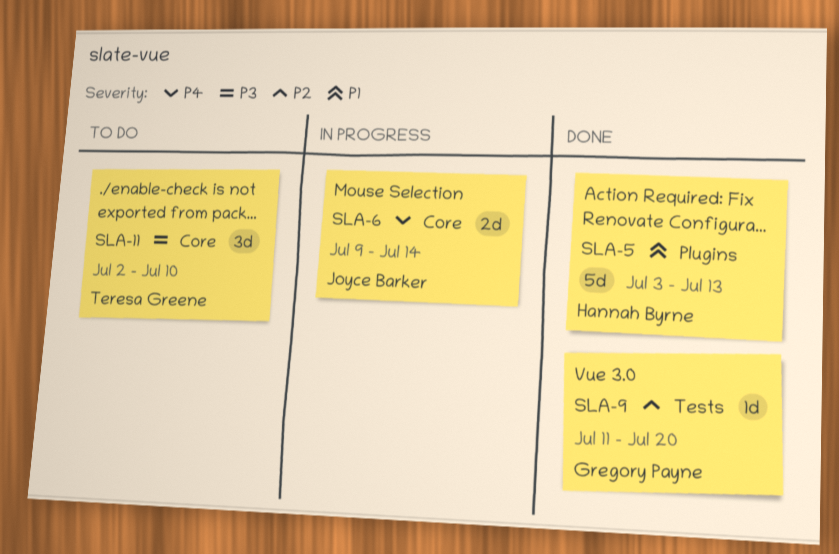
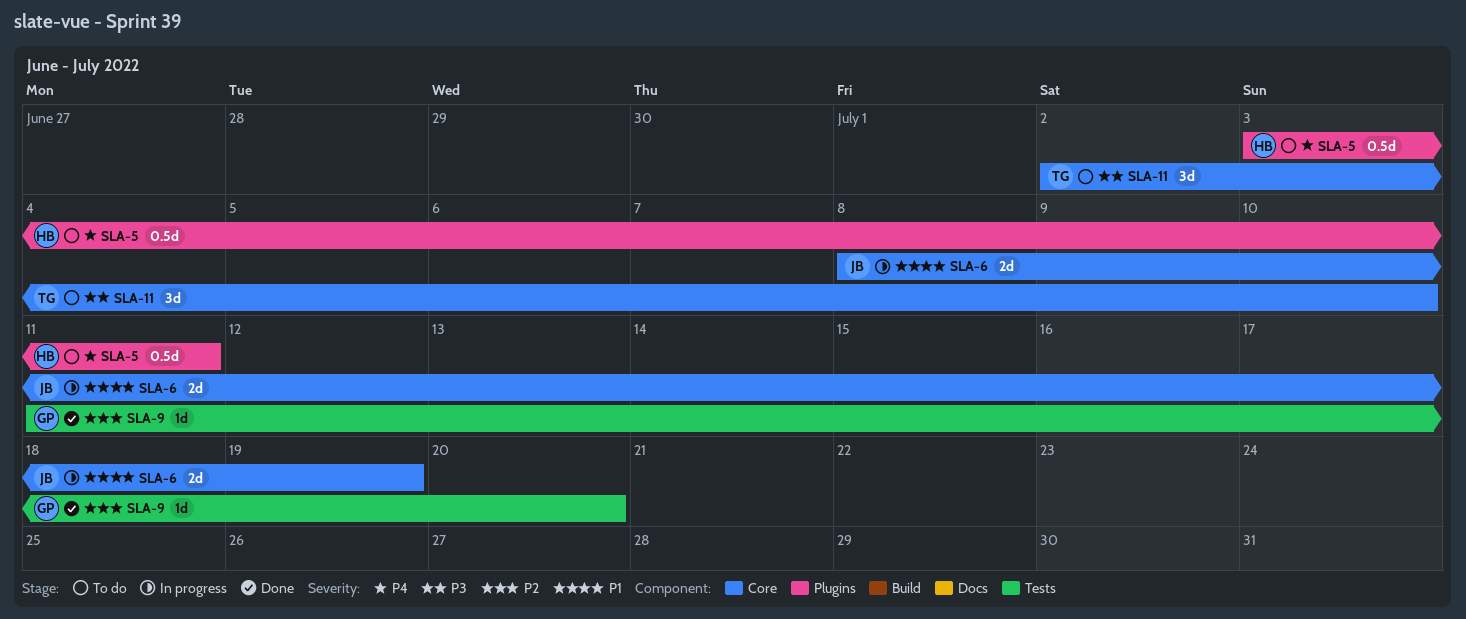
SLA-5, status: Done -> To do
SLA-5, priority: P1 -> P4
SLA-5, estimate: 5d -> 0.5d
SLA-5, due: Jul 13 -> Jul 11
SLA-6, priority: P4 -> P1
SLA-6, start: Jul 9 -> Jul 8
SLA-6, due: Jul 14 -> Jul 19

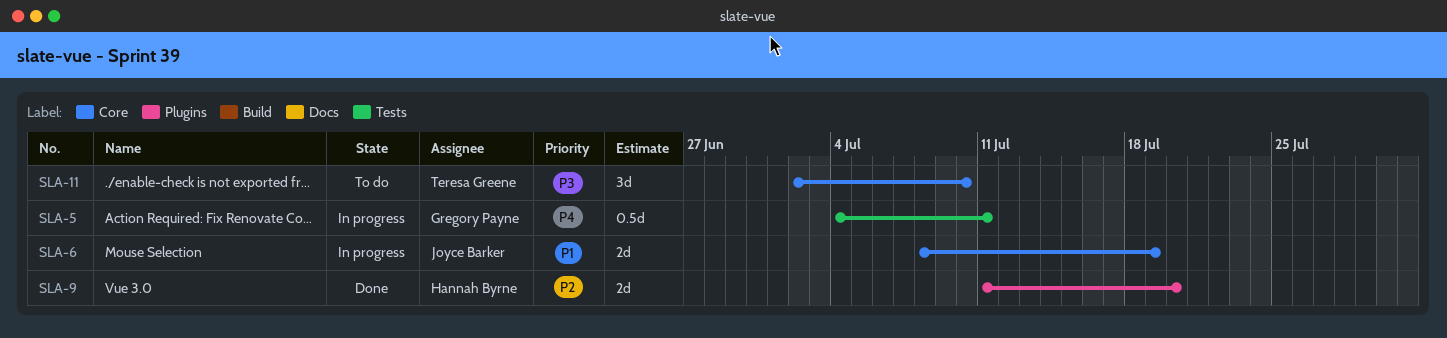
SLA-5, status: To do -> In progress
SLA-5, owner: Hannah Byrne -> Gregory Payne
SLA-5, label: Plugins -> Tests
SLA-5, start: Jul 3 -> Jul 4
SLA-9, owner: Gregory Payne -> Hannah Byrne
SLA-9, label: Tests -> Plugins
SLA-9, estimate: 1d -> 2d

